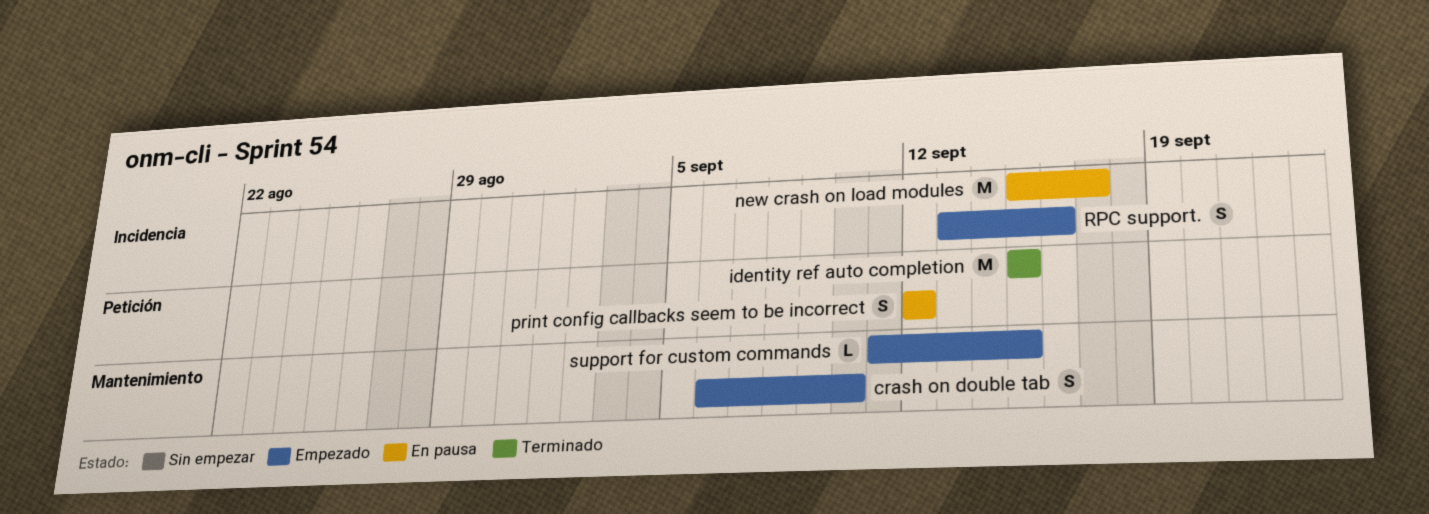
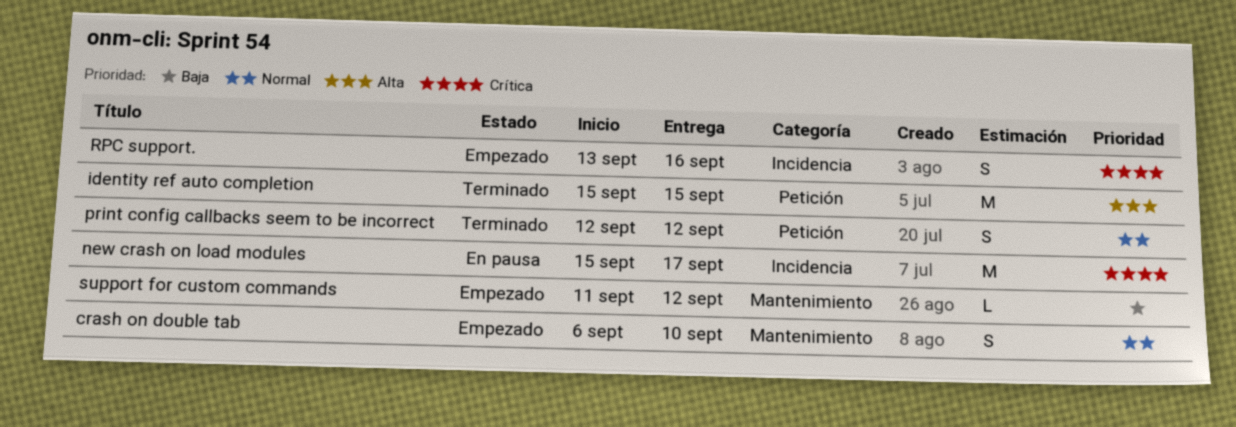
print config callbacks seem to be incorrect, status: En pausa -> Terminado
support for custom commands, due: Sep 15 -> Sep 12

